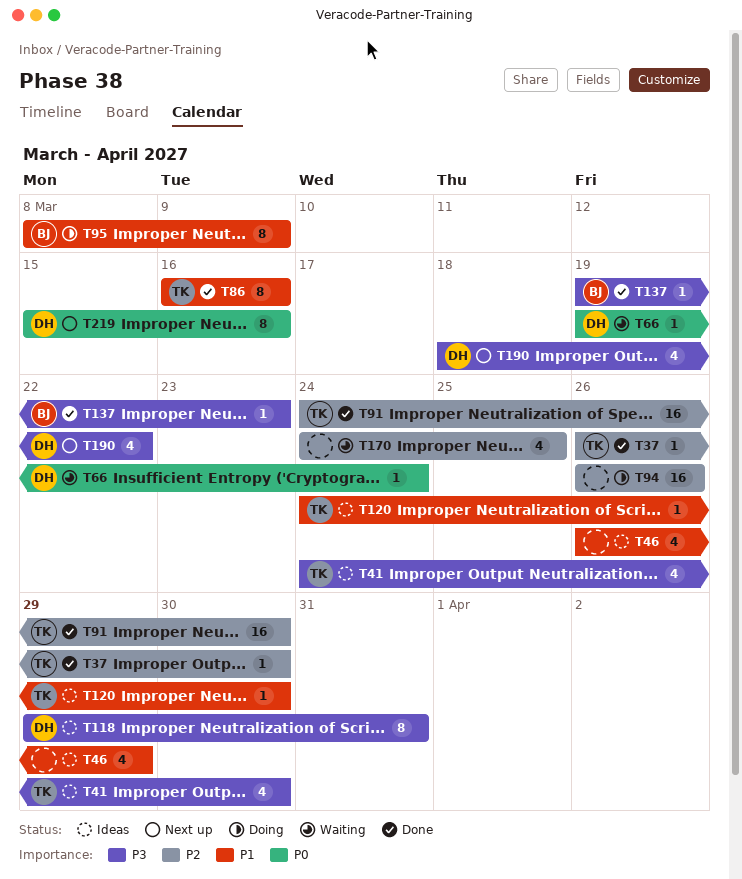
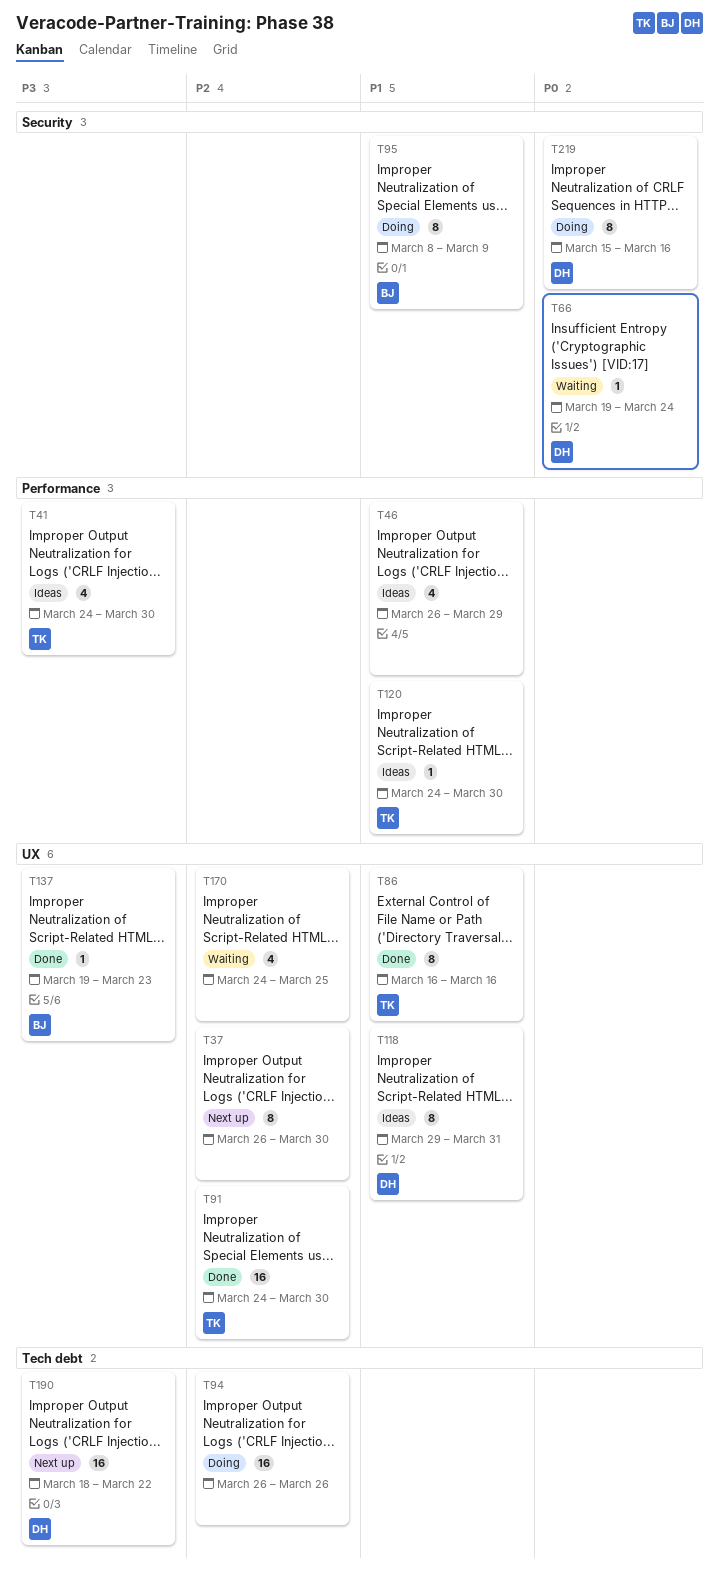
T37, status: Done -> Next up
T37, owner: TK -> none
T37, estimate: 1 -> 8
T118, priority: P3 -> P1
T190, estimate: 4 -> 16
T219, status: Next up -> Doing

